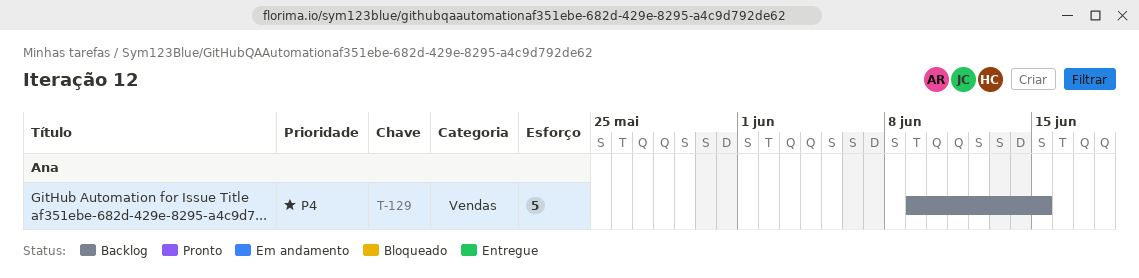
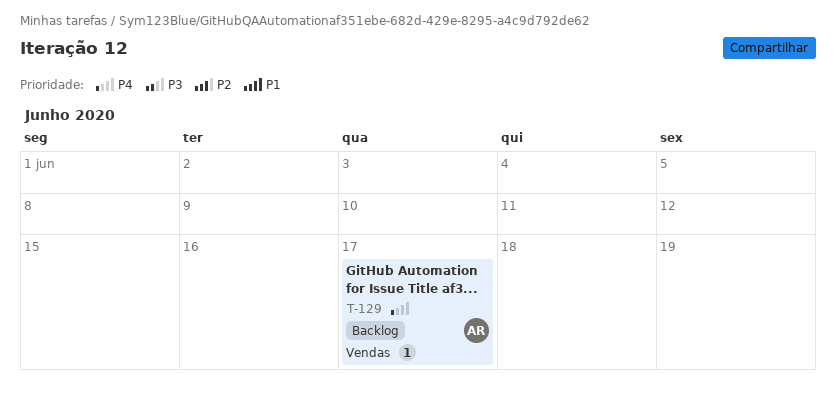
T-129, estimate: 5 -> 1
T-129, due: Jun 15 -> Jun 17

